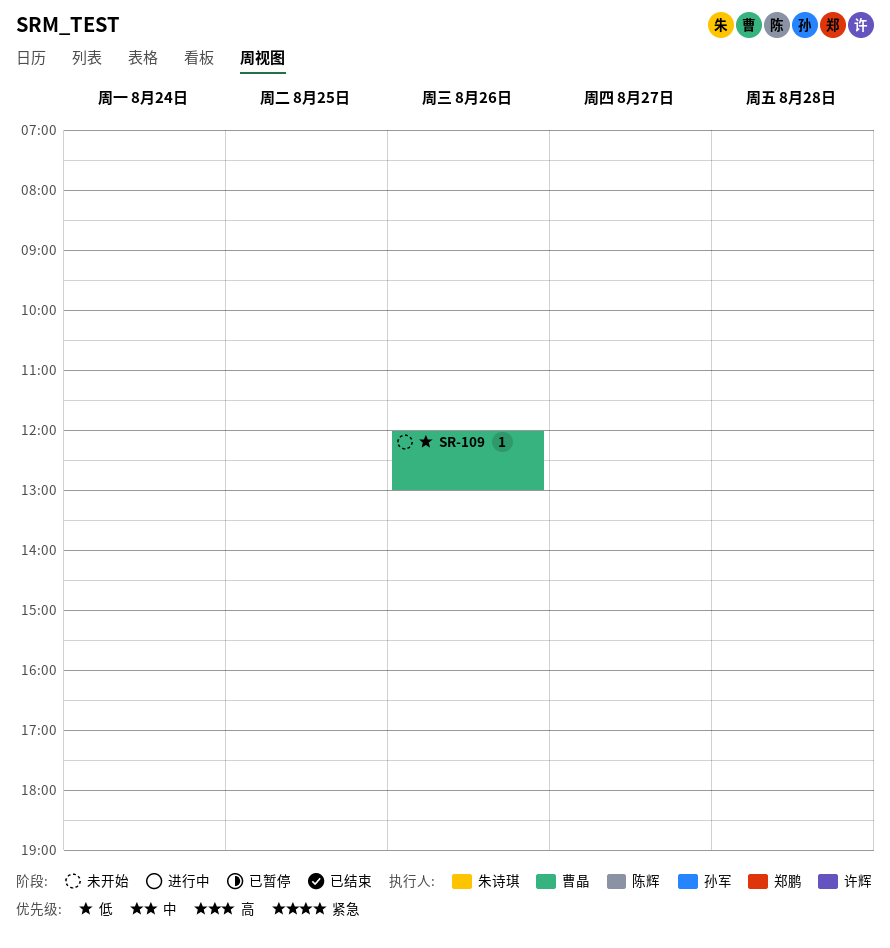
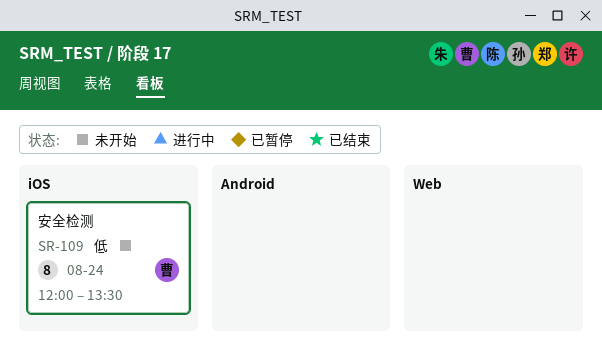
SR-109, estimate: 1 -> 8
SR-109, day: Aug 26 -> Aug 24
SR-109, ends: 13:00 -> 13:30

